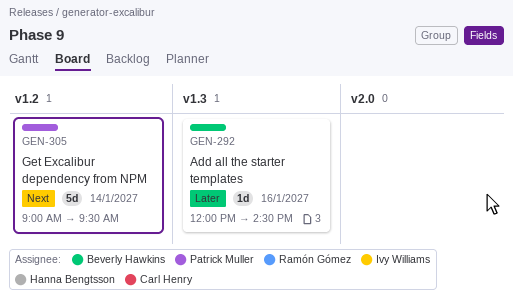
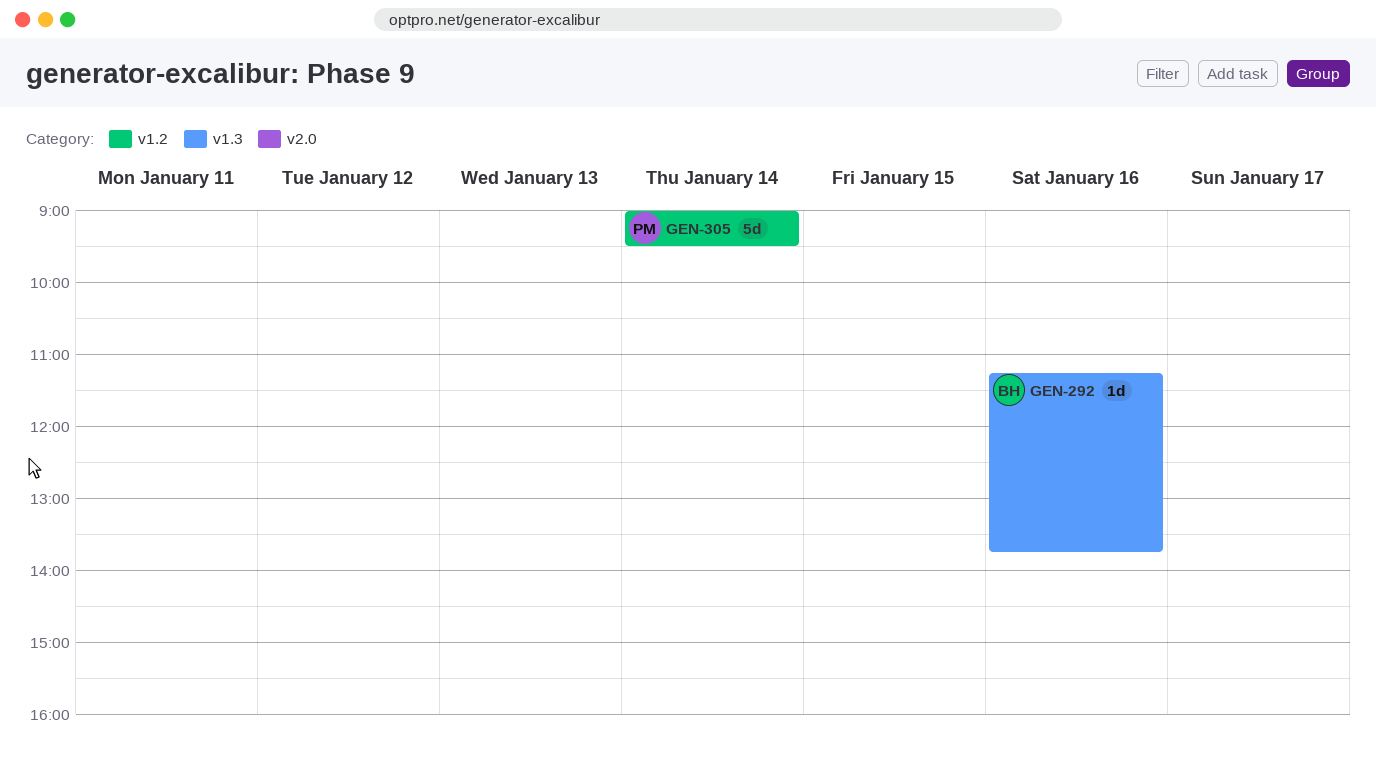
GEN-292, begins: 12:00 -> 11:15
GEN-292, ends: 14:30 -> 13:45

